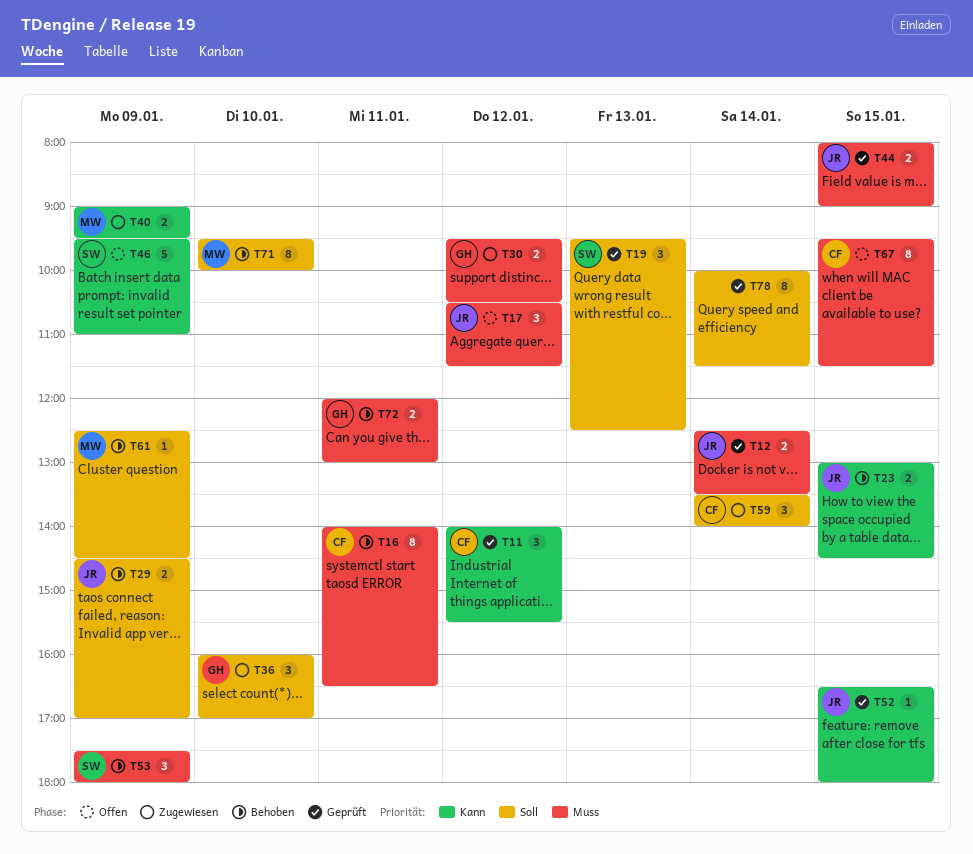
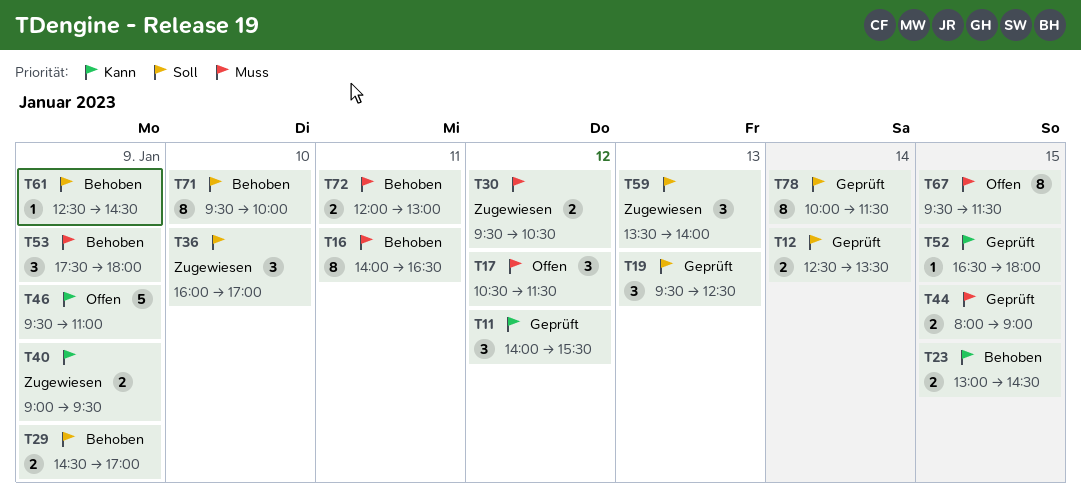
T12, priority: Muss -> Soll
T59, day: Jan 14 -> Jan 13

